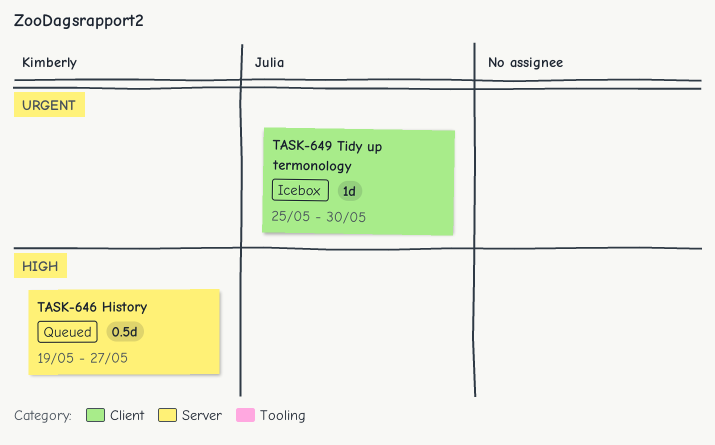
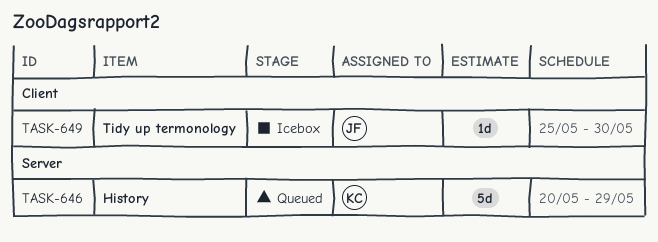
TASK-646, estimate: 0.5d -> 5d
TASK-646, start: May 19 -> May 20
TASK-646, due: May 27 -> May 29

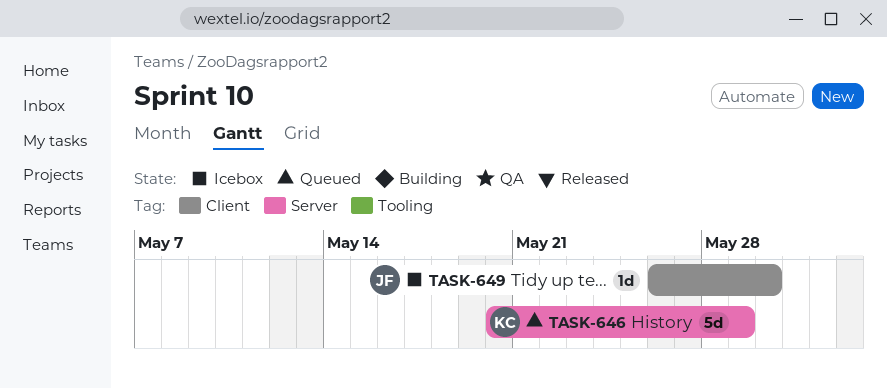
TASK-649, start: May 25 -> May 26

